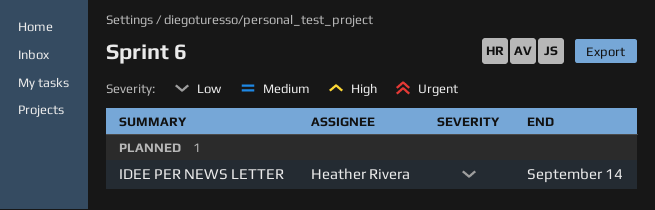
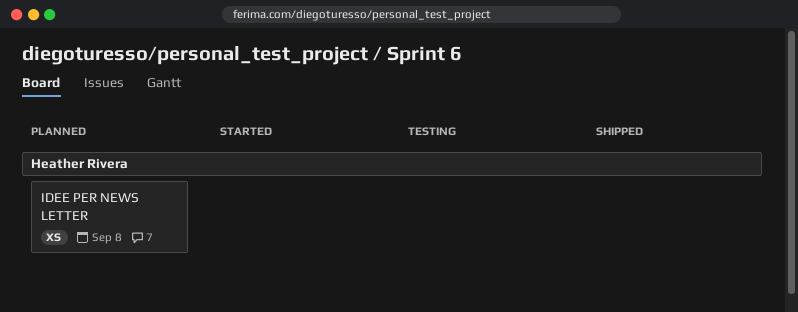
IDEE PER NEWS LETTER, due: Sep 14 -> Sep 8

